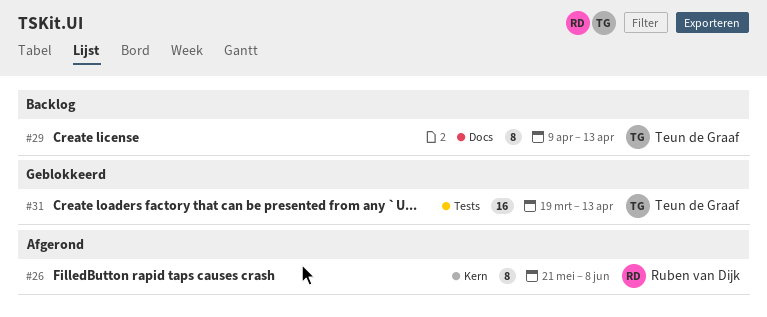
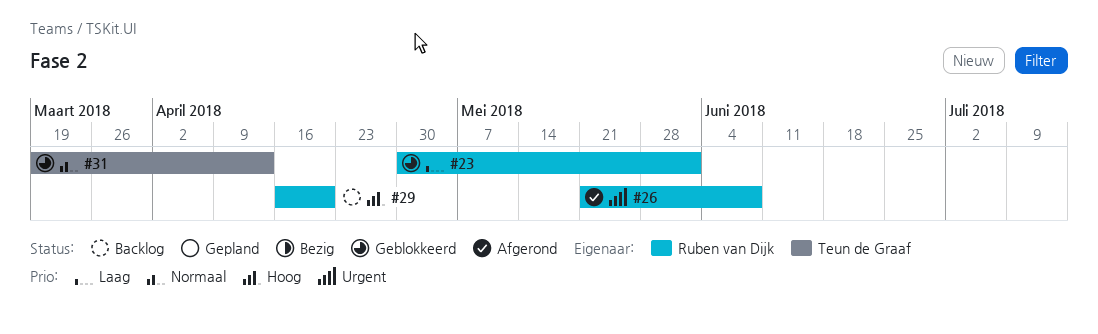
#23: none -> present
#29, owner: Teun de Graaf -> Ruben van Dijk
#29, start: Apr 9 -> Apr 16
#29, due: Apr 13 -> Apr 20

